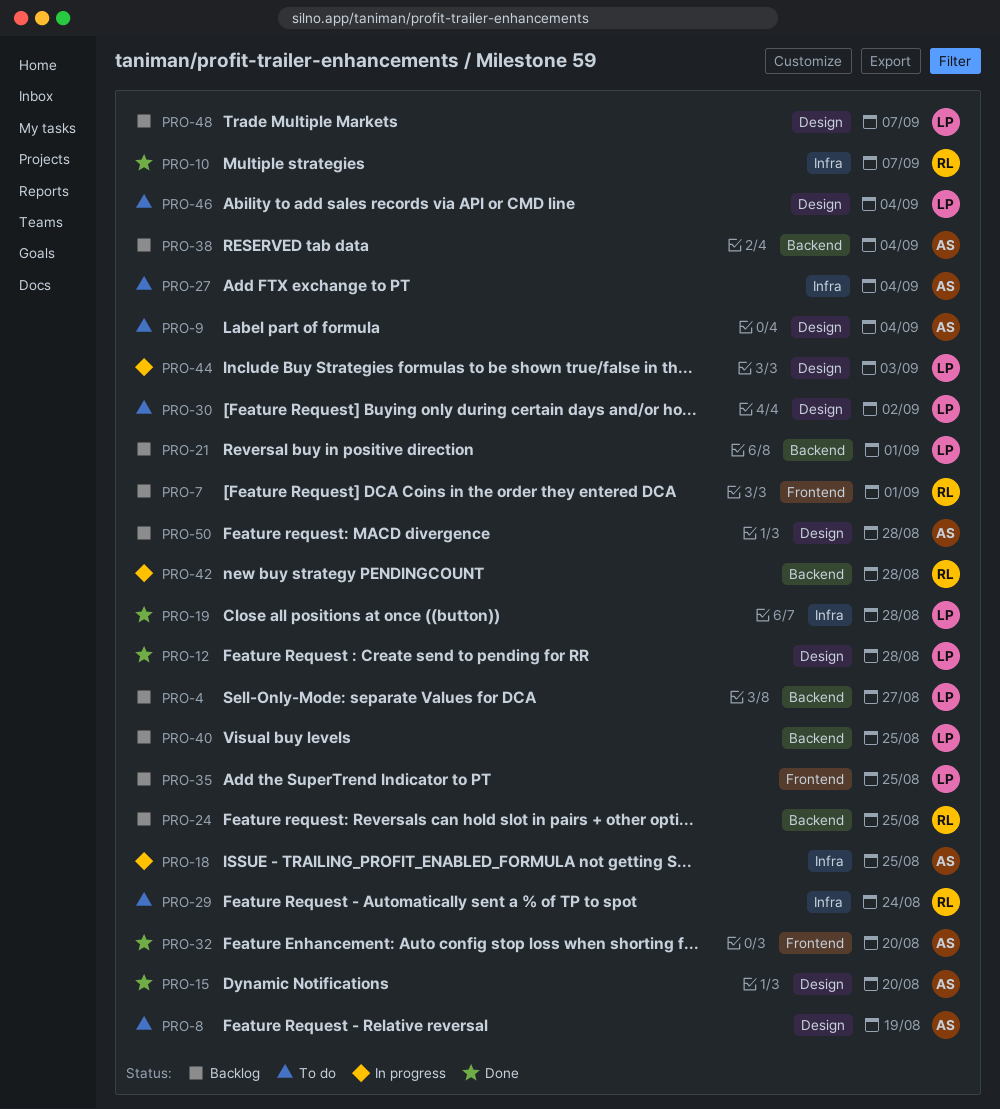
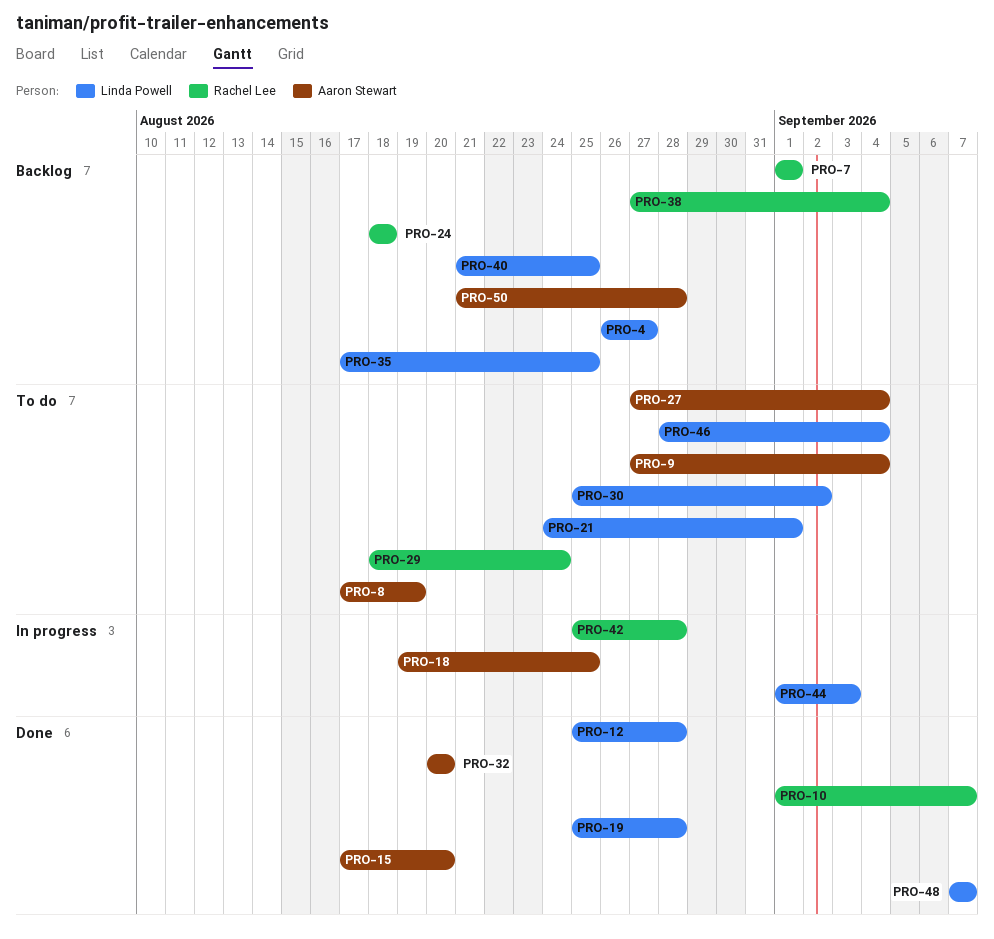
PRO-21, status: Backlog -> To do
PRO-24, due: Aug 25 -> Aug 18
PRO-38, owner: Aaron Stewart -> Rachel Lee
PRO-48, status: Backlog -> Done

